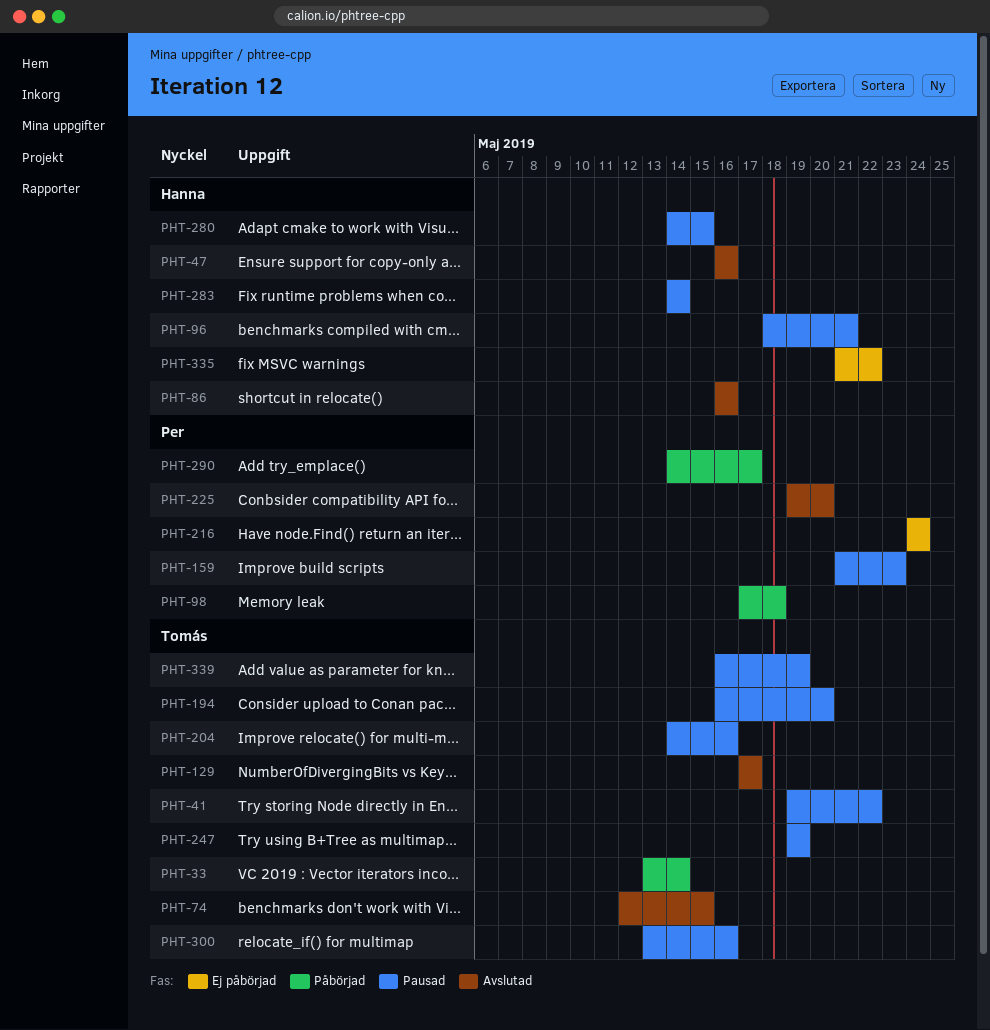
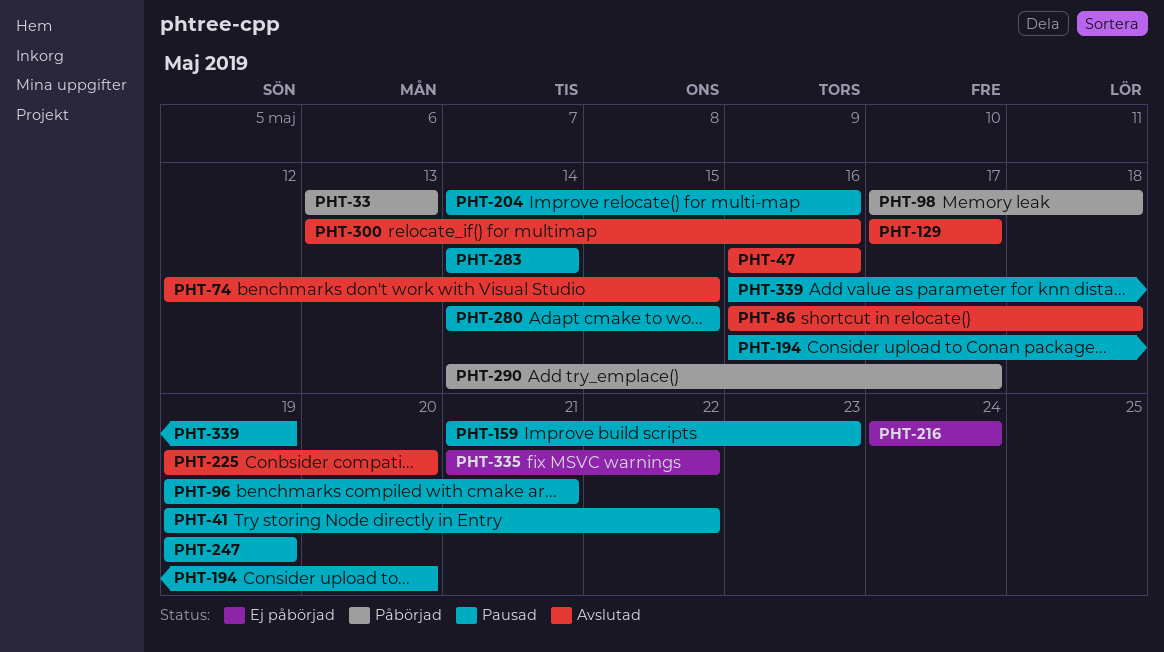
PHT-33, due: May 14 -> May 13
PHT-86, due: May 16 -> May 18
PHT-96, start: May 18 -> May 19
PHT-300, status: Pausad -> Avslutad

